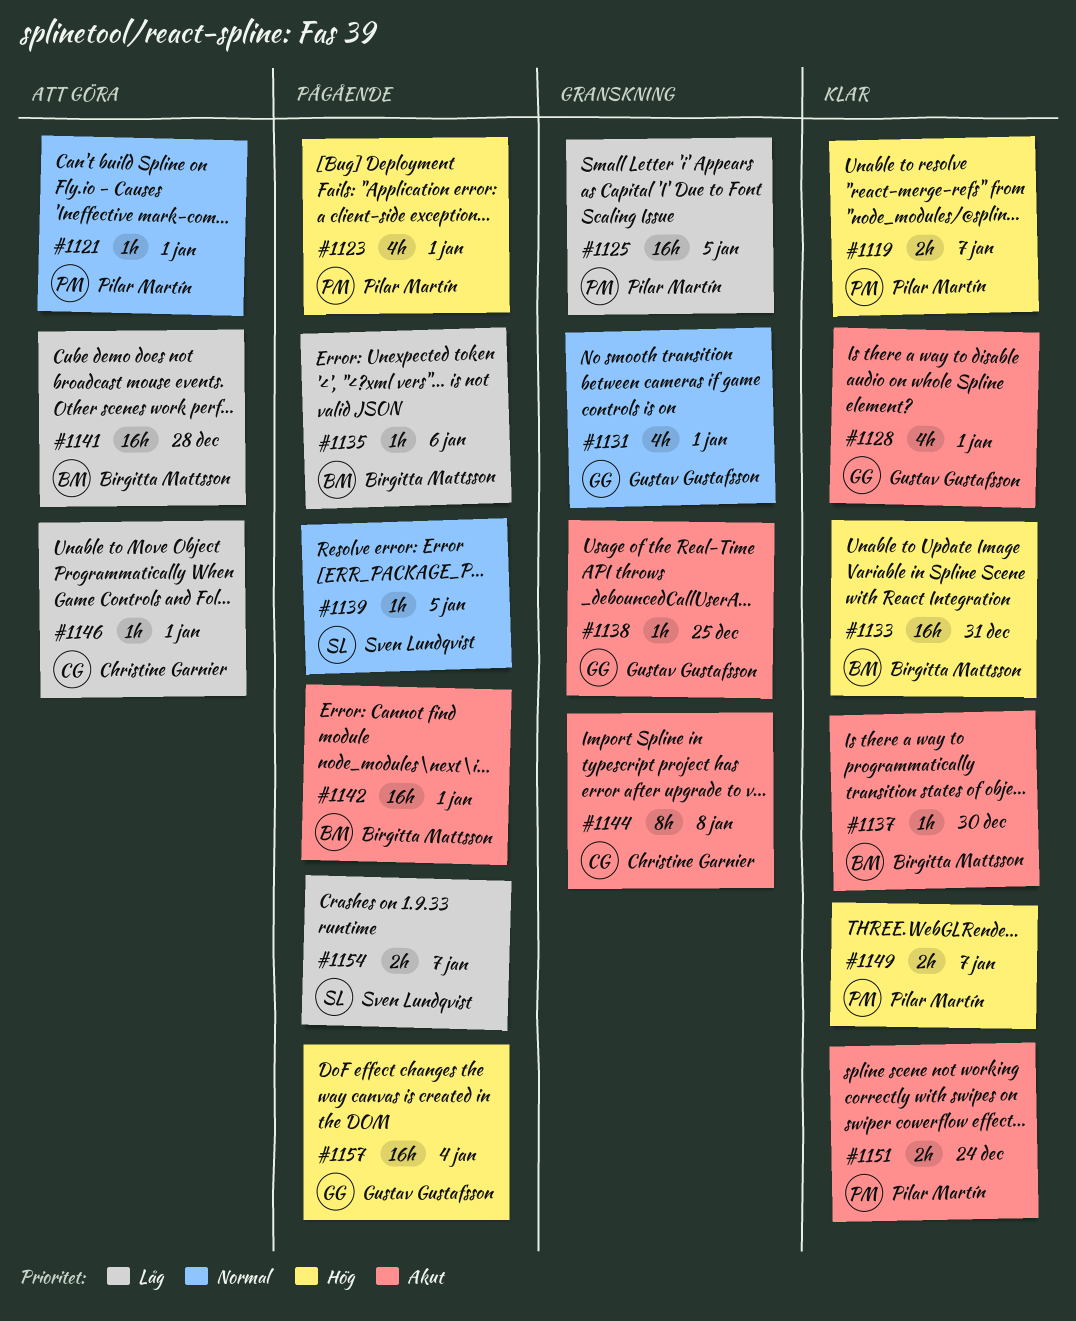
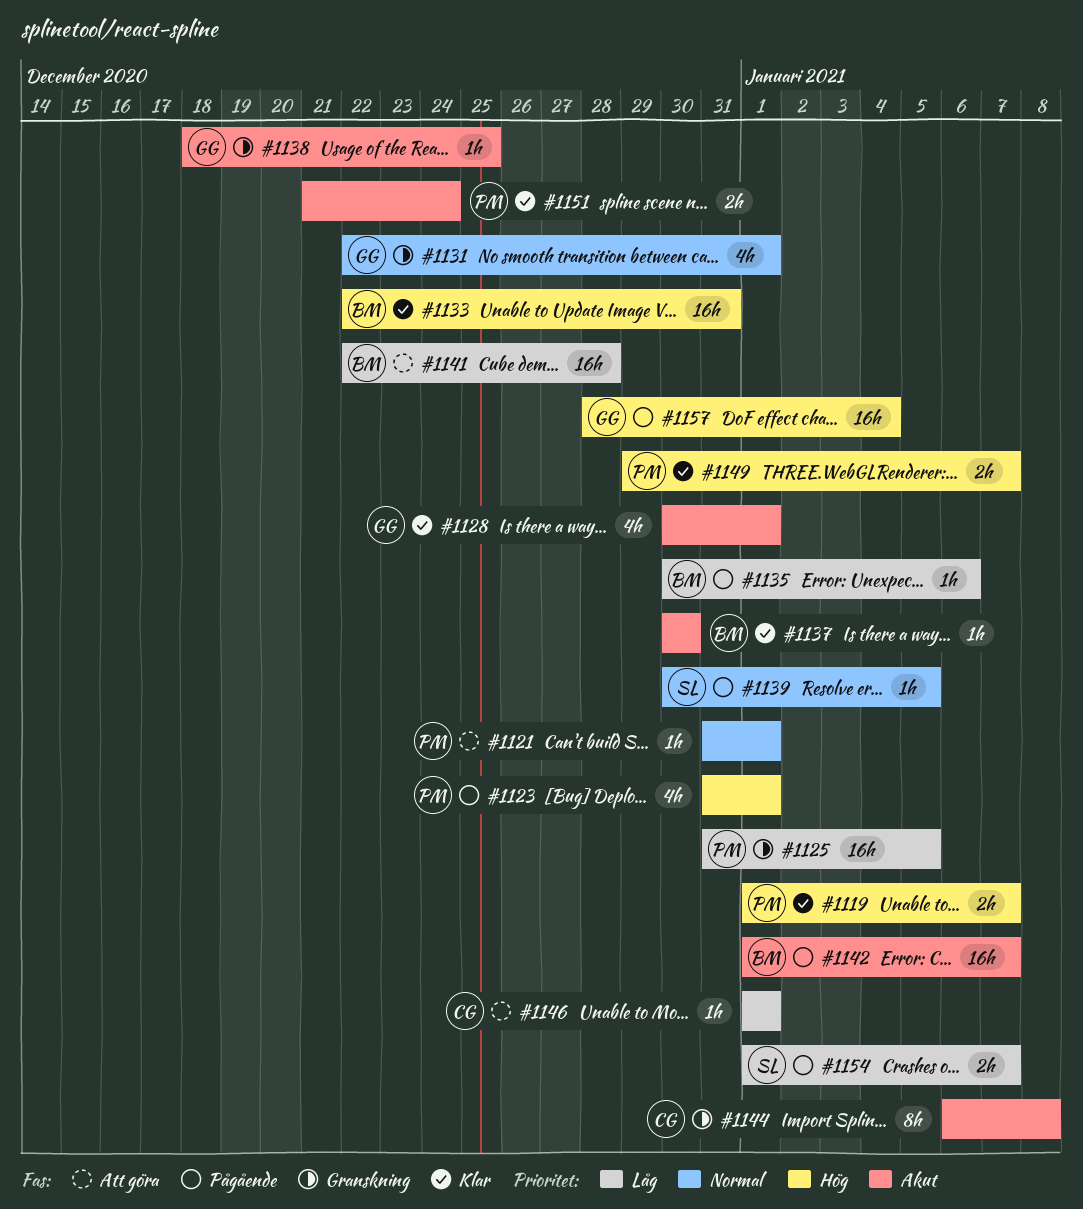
#1142, due: Jan 1 -> Jan 7

